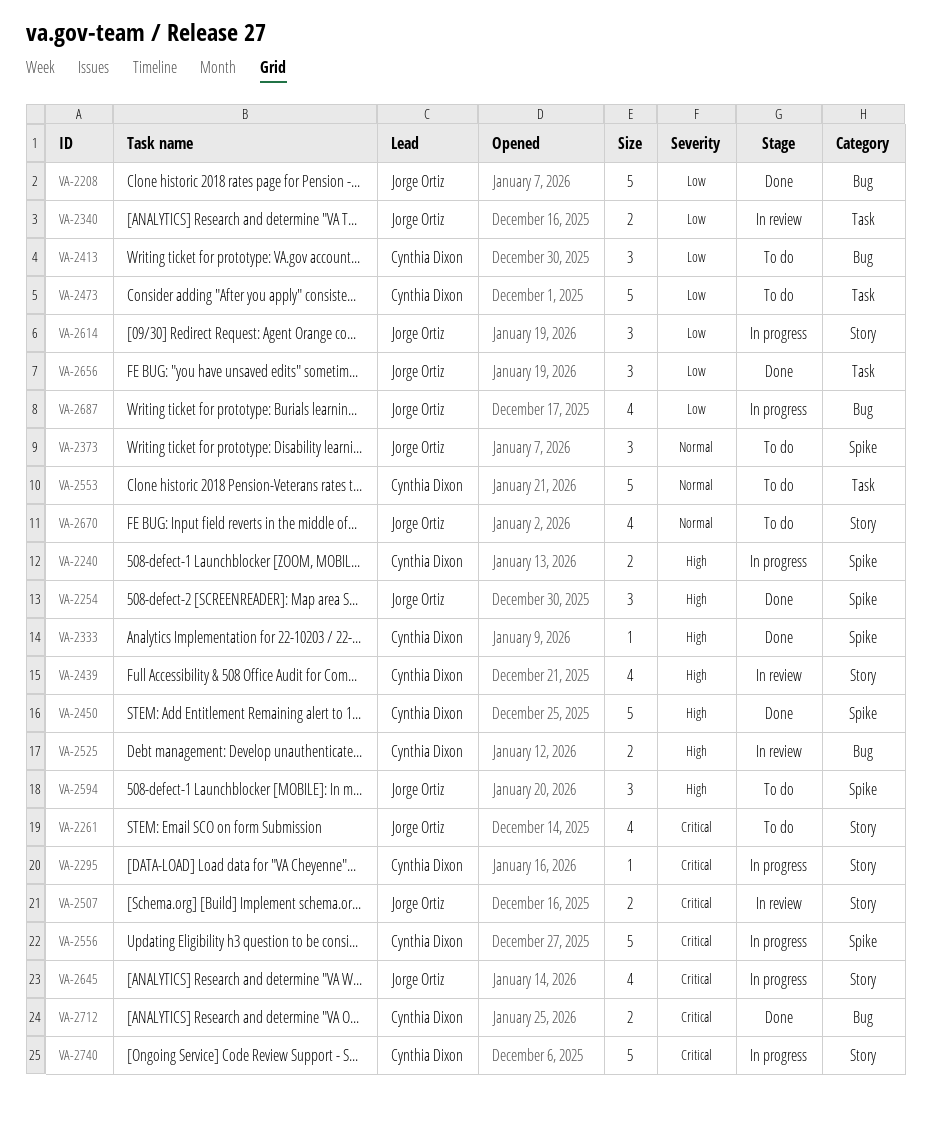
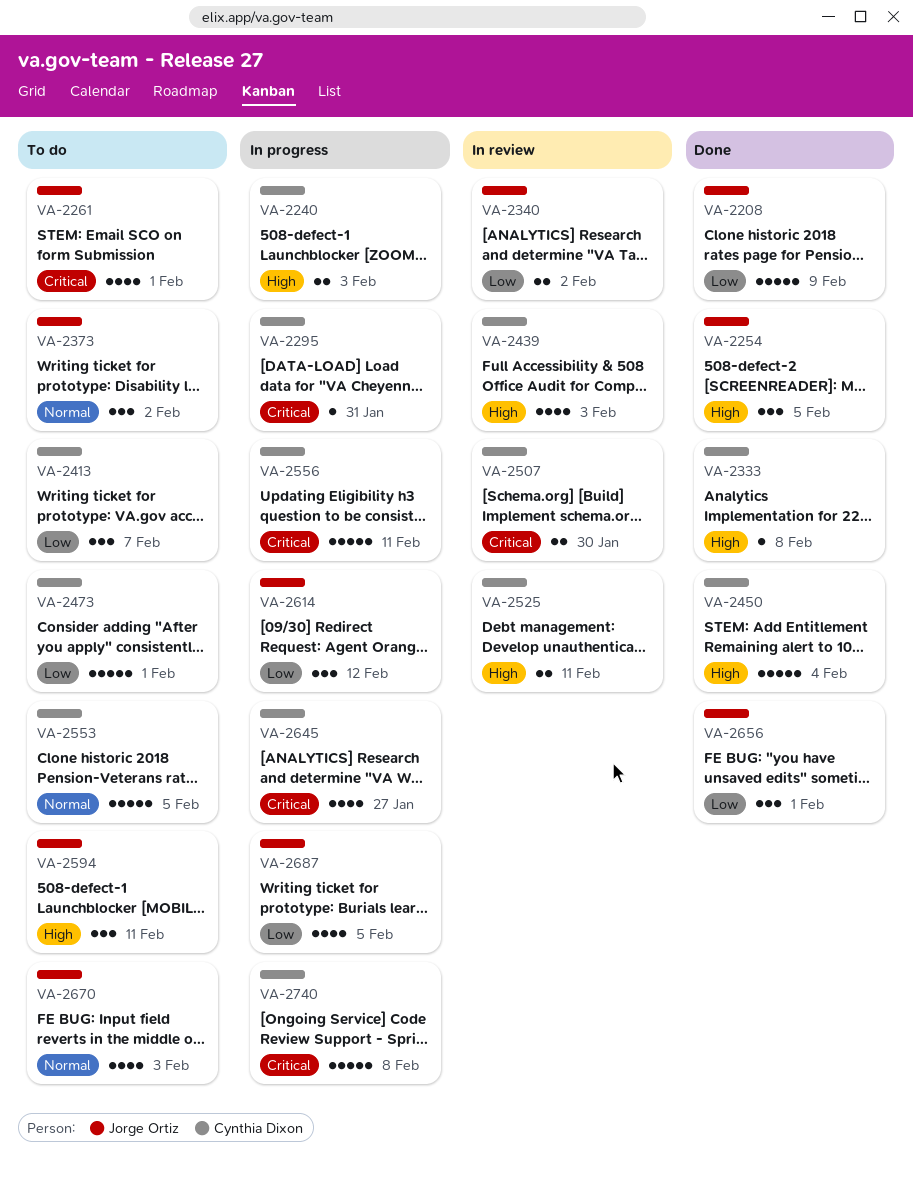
VA-2507, owner: Jorge Ortiz -> Cynthia Dixon
VA-2645, owner: Jorge Ortiz -> Cynthia Dixon
VA-2712: present -> none

